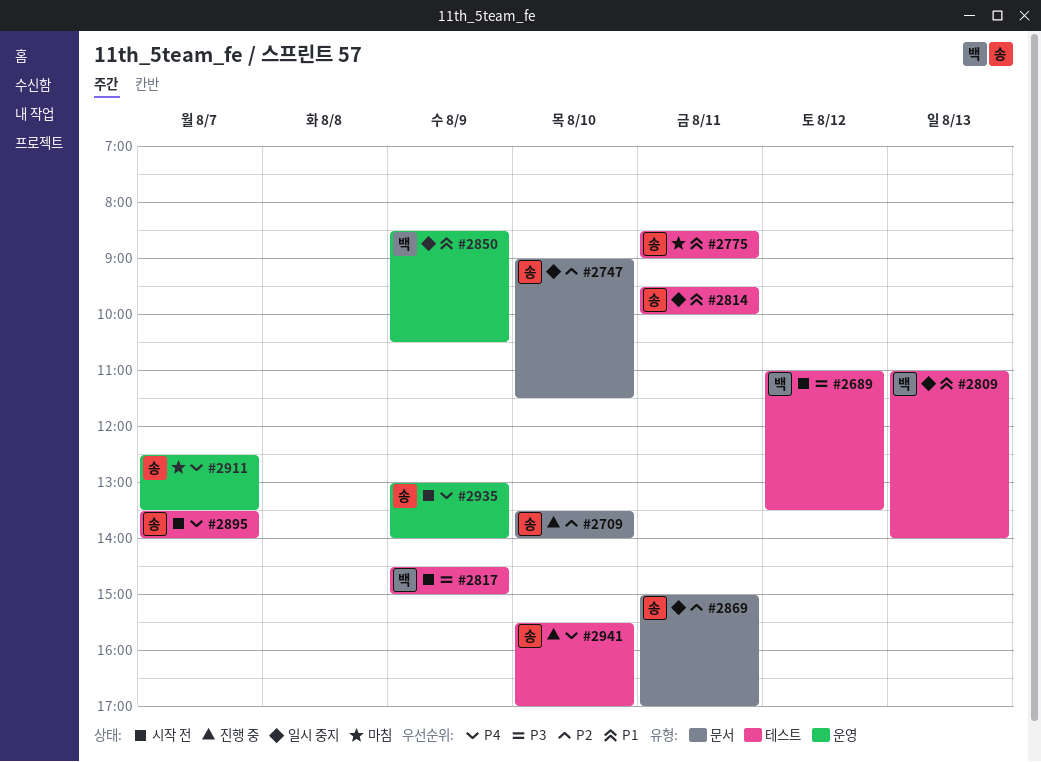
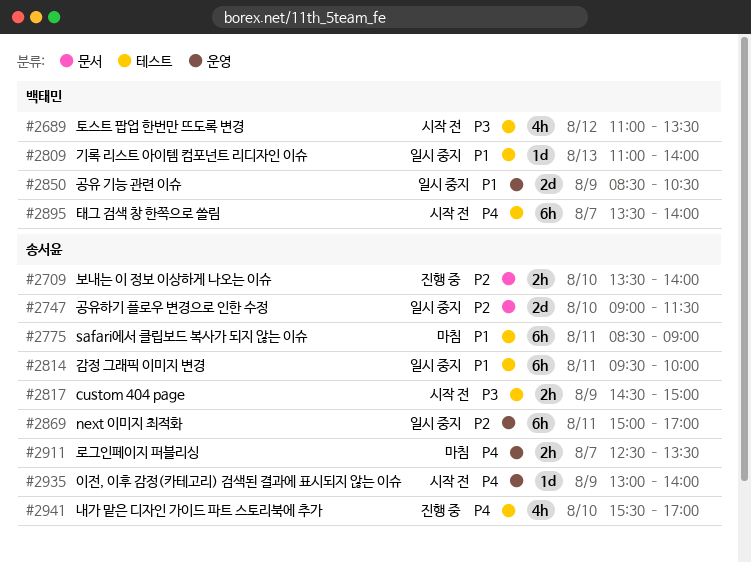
#2817, owner: 백태민 -> 송서윤
#2869, label: 문서 -> 운영
#2895, owner: 송서윤 -> 백태민

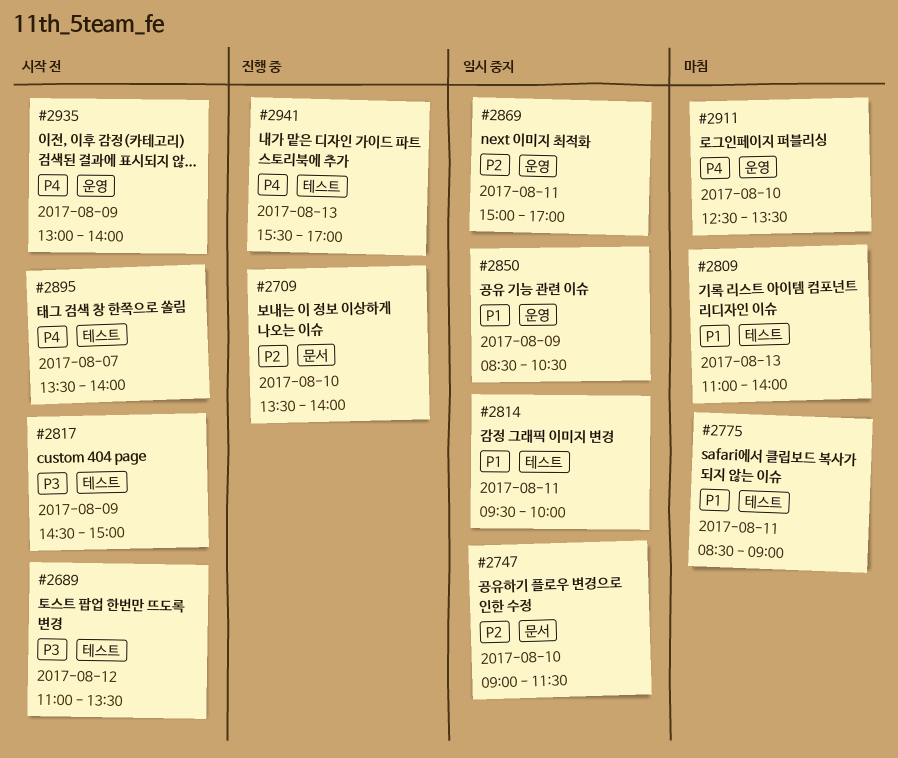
#2809, status: 일시 중지 -> 마침
#2911, day: Aug 7 -> Aug 10
#2941, day: Aug 10 -> Aug 13

